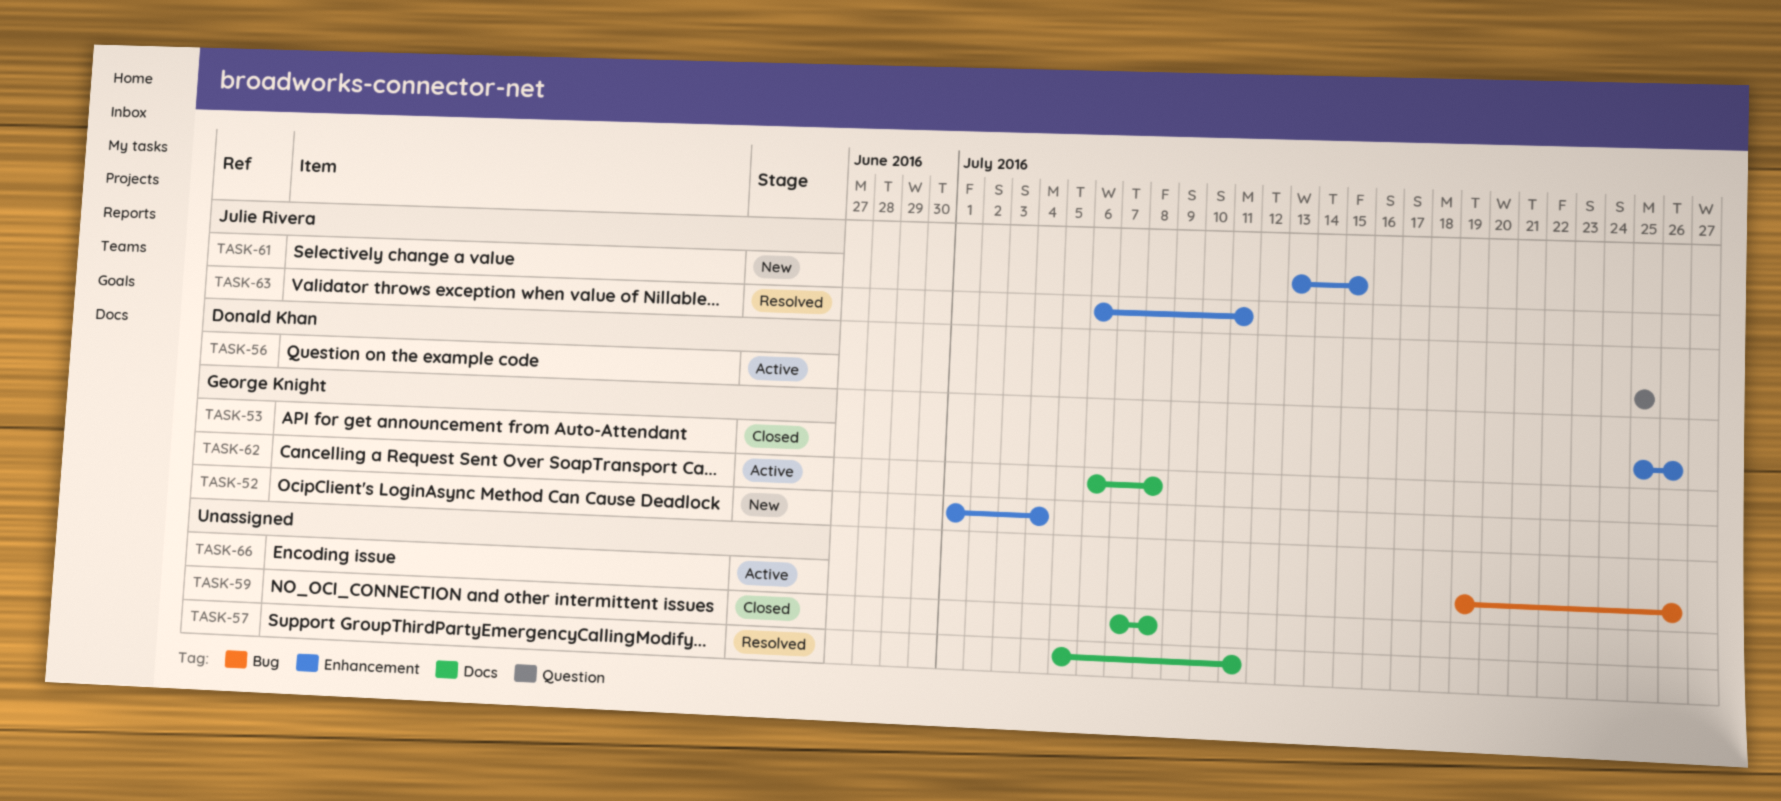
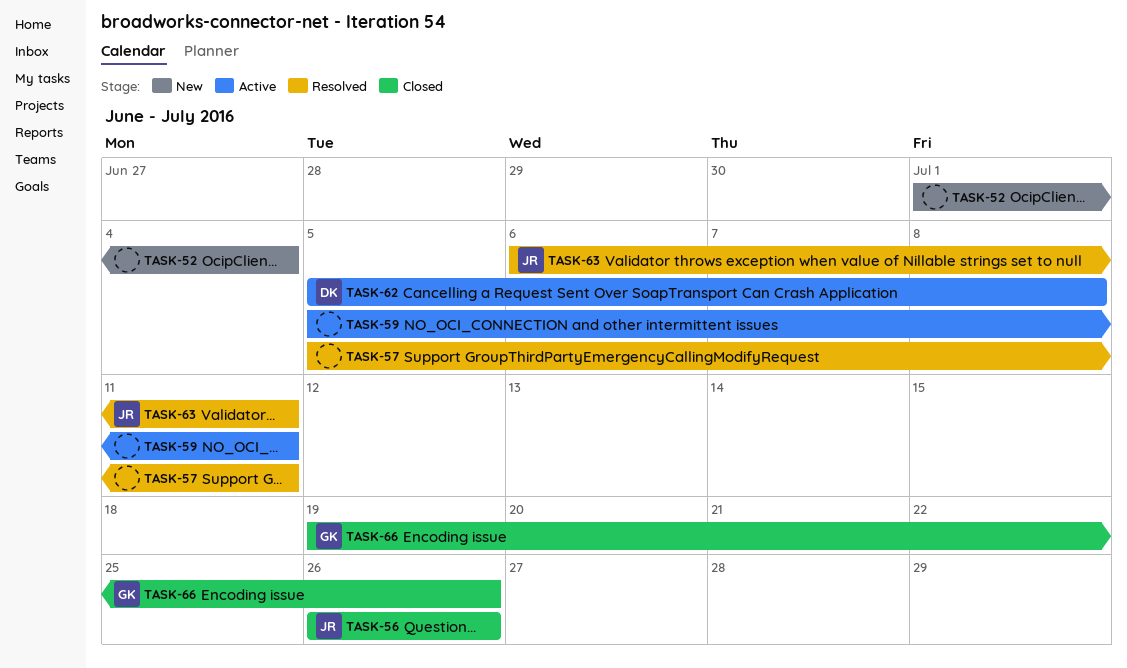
TASK-52, owner: George Knight -> none
TASK-53: present -> none
TASK-56, status: Active -> Closed
TASK-56, owner: Donald Khan -> Julie Rivera
TASK-56, start: Jul 25 -> Jul 26
TASK-56, due: Jul 25 -> Jul 26
TASK-59, status: Closed -> Active
TASK-59, start: Jul 7 -> Jul 5
TASK-59, due: Jul 8 -> Jul 11
TASK-61: present -> none
TASK-62, owner: George Knight -> Donald Khan
TASK-62, start: Jul 6 -> Jul 5
TASK-66, status: Active -> Closed
TASK-66, owner: none -> George Knight

